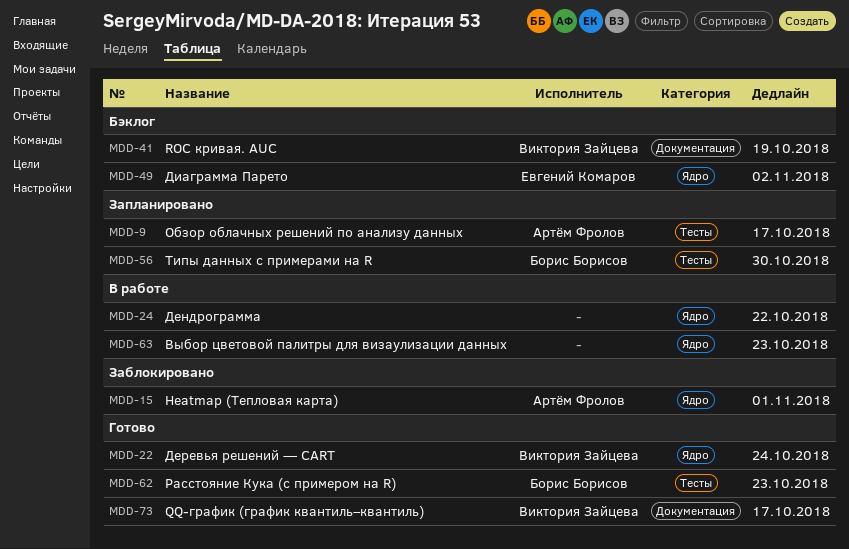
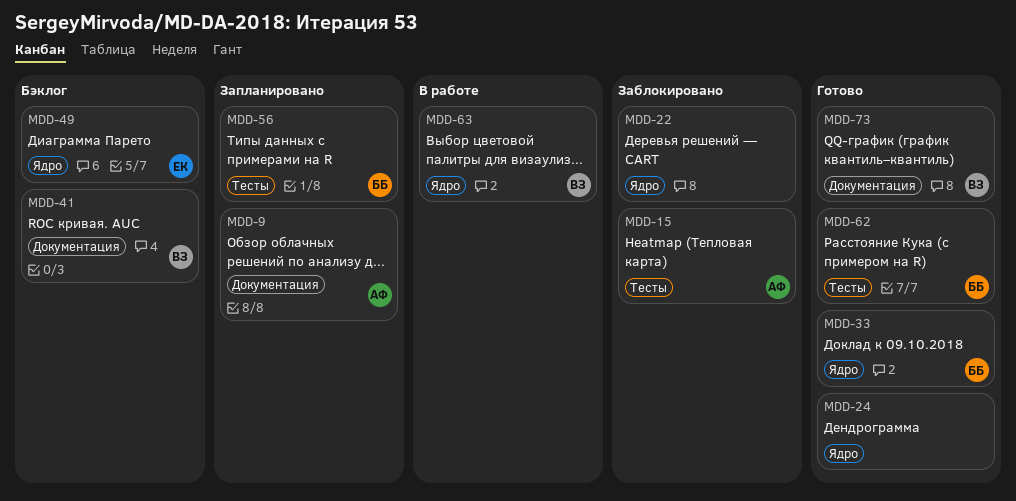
MDD-9, label: Тесты -> Документация
MDD-15, label: Ядро -> Тесты
MDD-22, status: Готово -> Заблокировано
MDD-22, owner: Виктория Зайцева -> none
MDD-24, status: В работе -> Готово
MDD-33: none -> present
MDD-63, owner: none -> Виктория Зайцева

